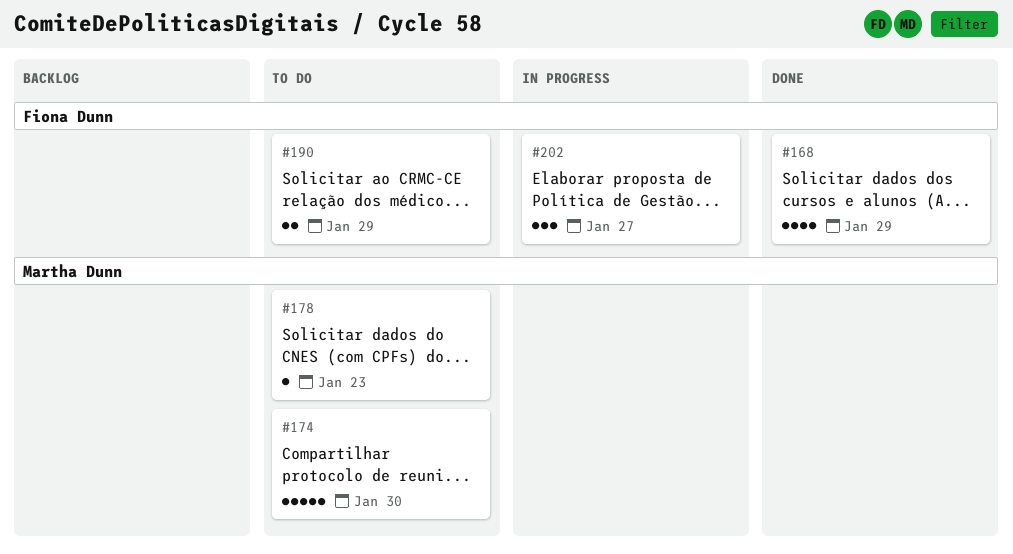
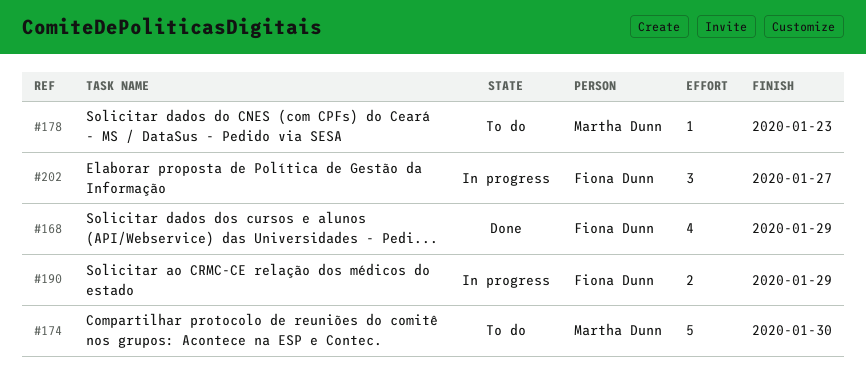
#190, status: To do -> In progress

